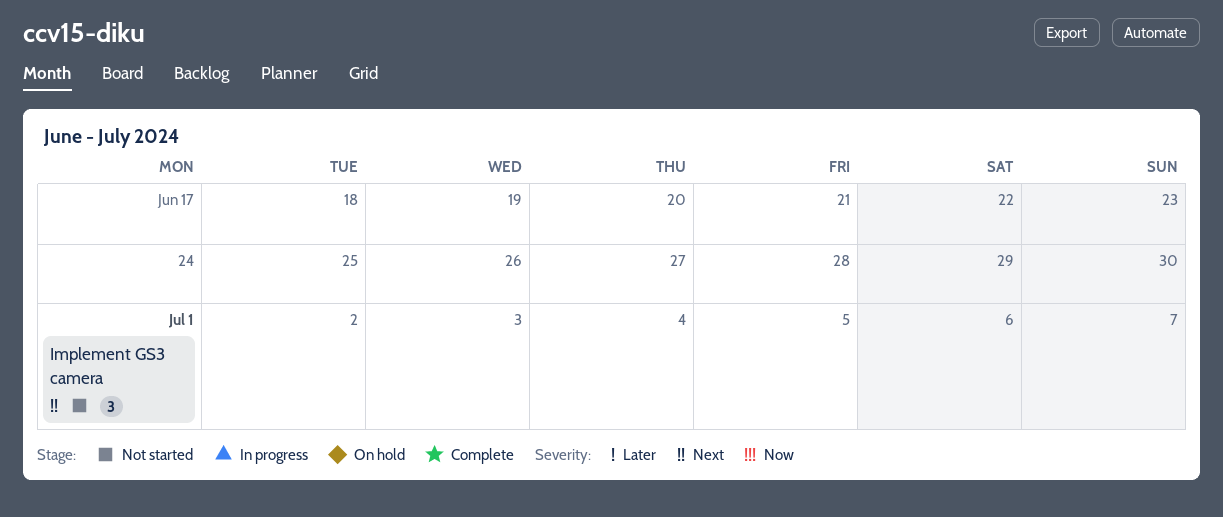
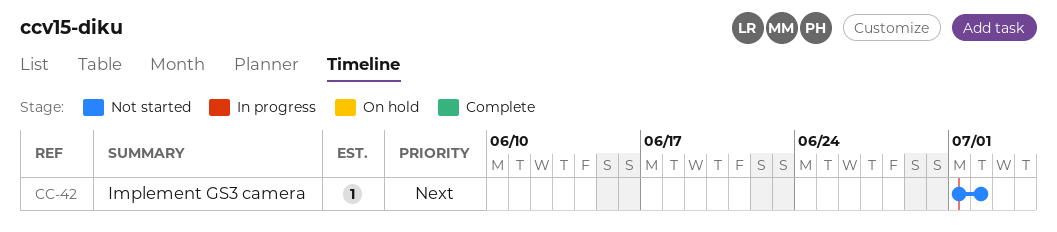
Implement GS3 camera, estimate: 3 -> 1
Implement GS3 camera, due: Jul 1 -> Jul 2

